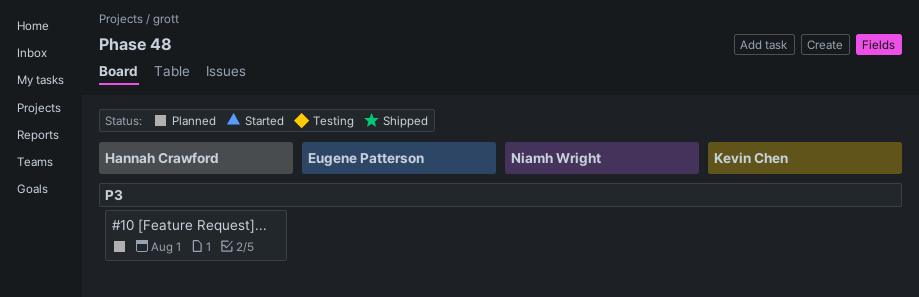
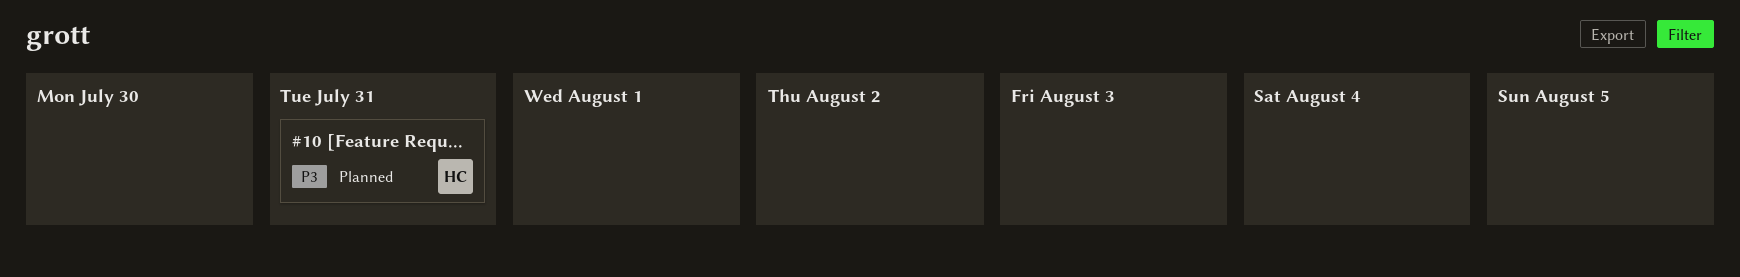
#10, due: Aug 1 -> Jul 31

